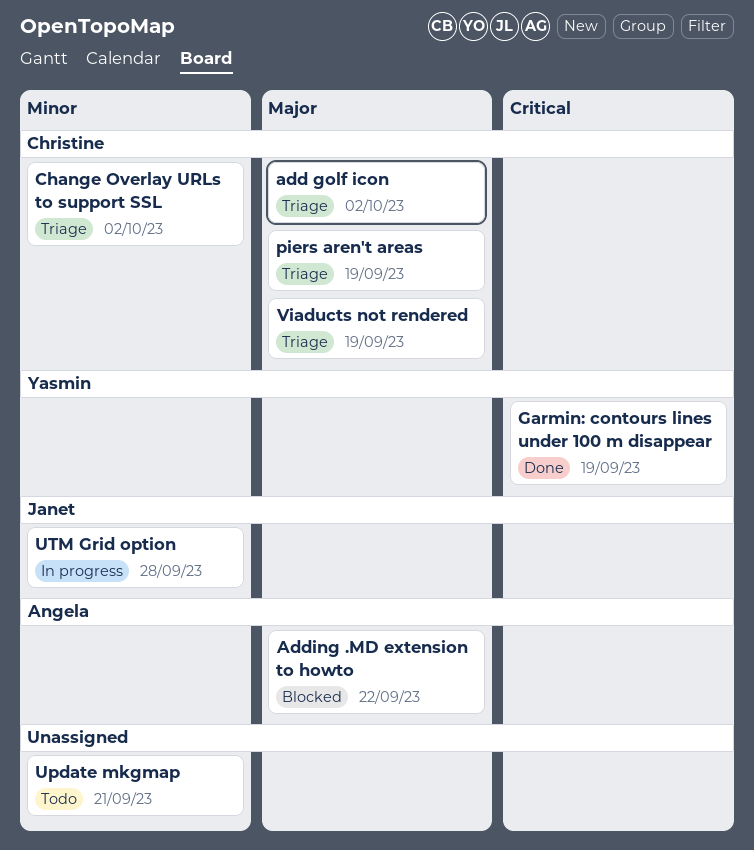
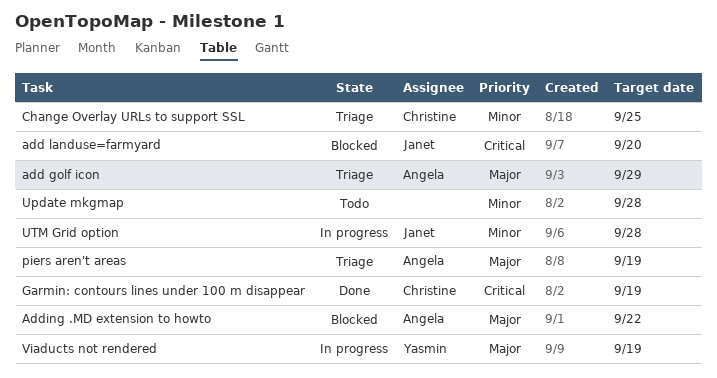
add golf icon, owner: Christine -> Angela
add golf icon, due: Oct 2 -> Sep 29
add landuse=farmyard: none -> present
Change Overlay URLs to support SSL, due: Oct 2 -> Sep 25
Garmin: contours lines under 100 m disappear, owner: Yasmin -> Christine
piers aren't areas, owner: Christine -> Angela
Update mkgmap, due: Sep 21 -> Sep 28
Viaducts not rendered, status: Triage -> In progress
Viaducts not rendered, owner: Christine -> Yasmin

